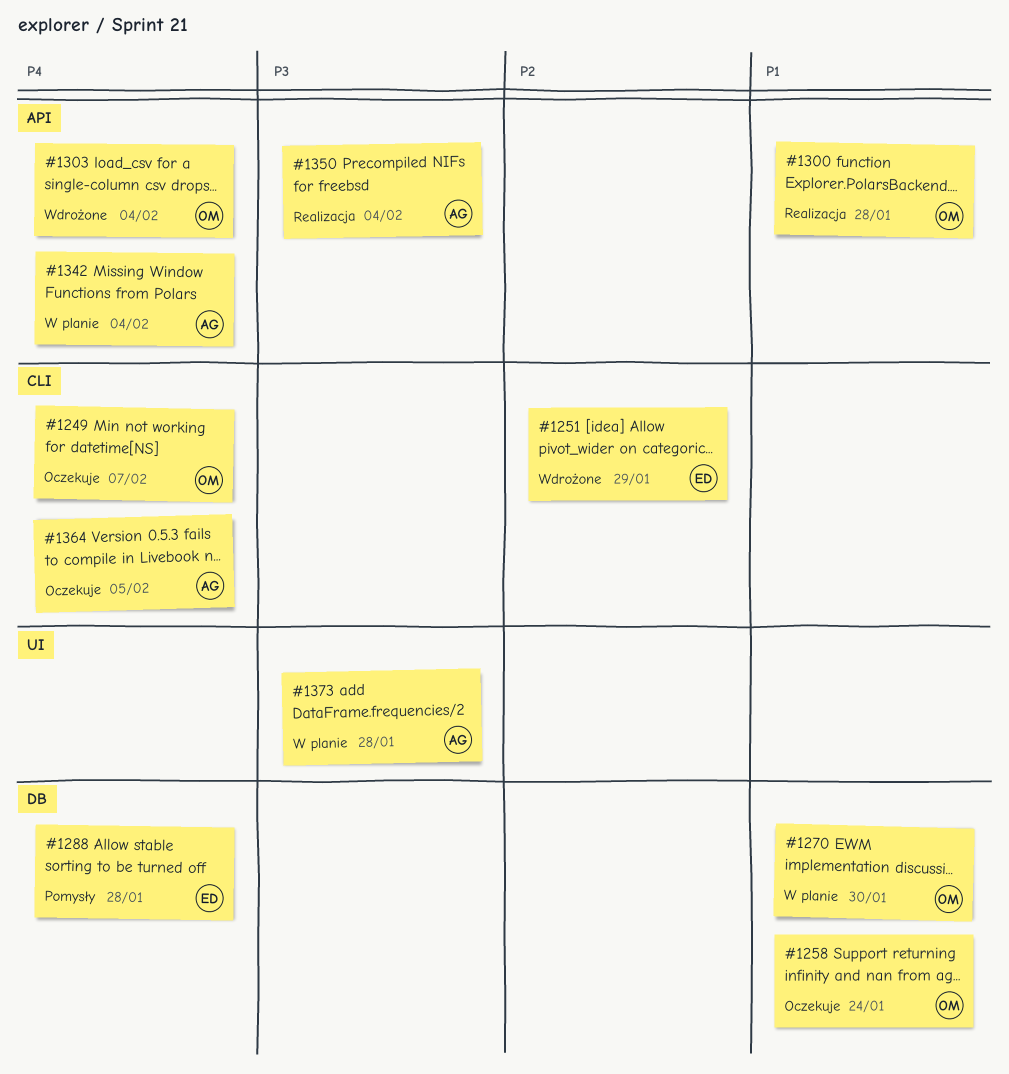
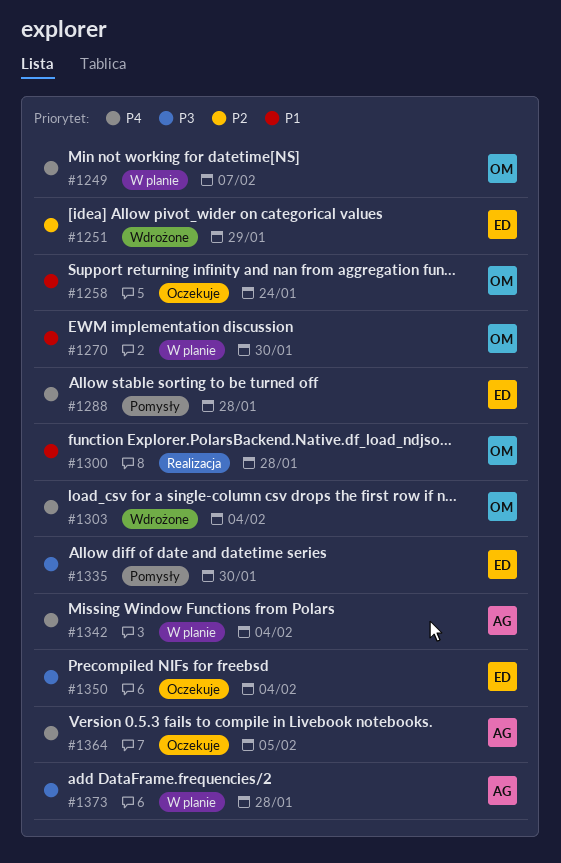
#1249, status: Oczekuje -> W planie
#1335: none -> present
#1350, status: Realizacja -> Oczekuje
#1350, owner: AG -> ED

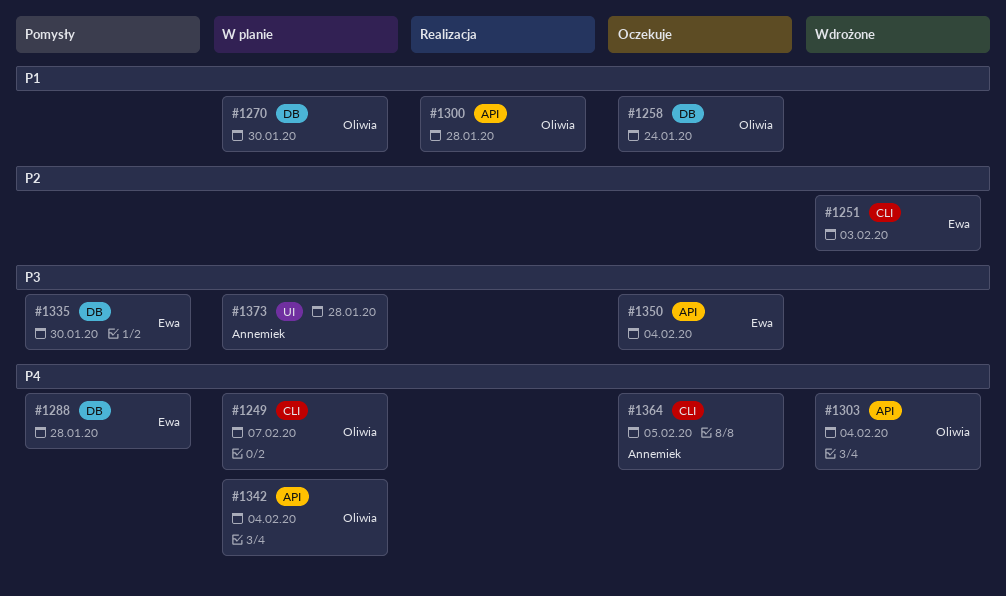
#1251, due: Jan 29 -> Feb 3
#1342, owner: Annemiek -> Oliwia

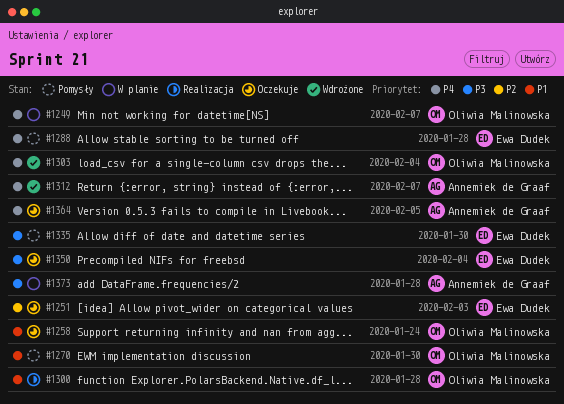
#1251, status: Wdrożone -> Oczekuje
#1270, status: W planie -> Pomysły
#1312: none -> present
#1342: present -> none

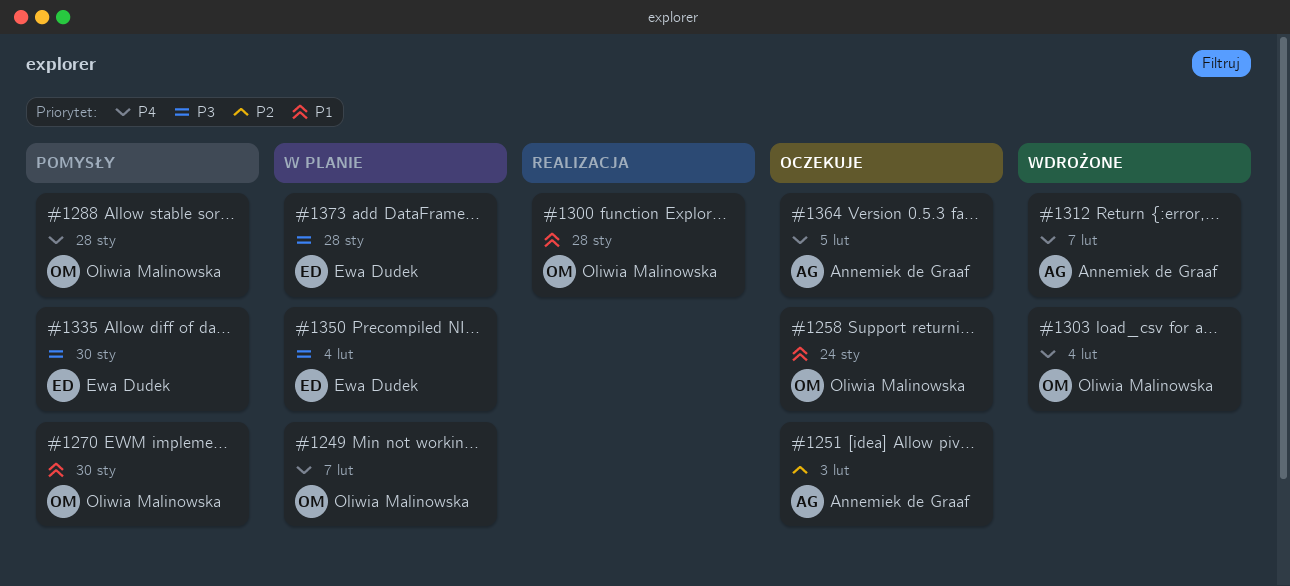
#1251, owner: Ewa Dudek -> Annemiek de Graaf
#1288, owner: Ewa Dudek -> Oliwia Malinowska
#1350, status: Oczekuje -> W planie
#1373, owner: Annemiek de Graaf -> Ewa Dudek

